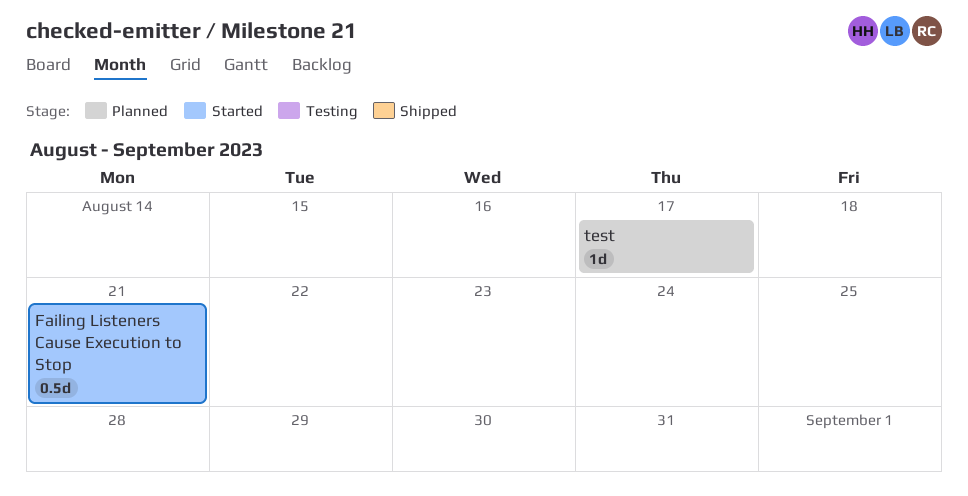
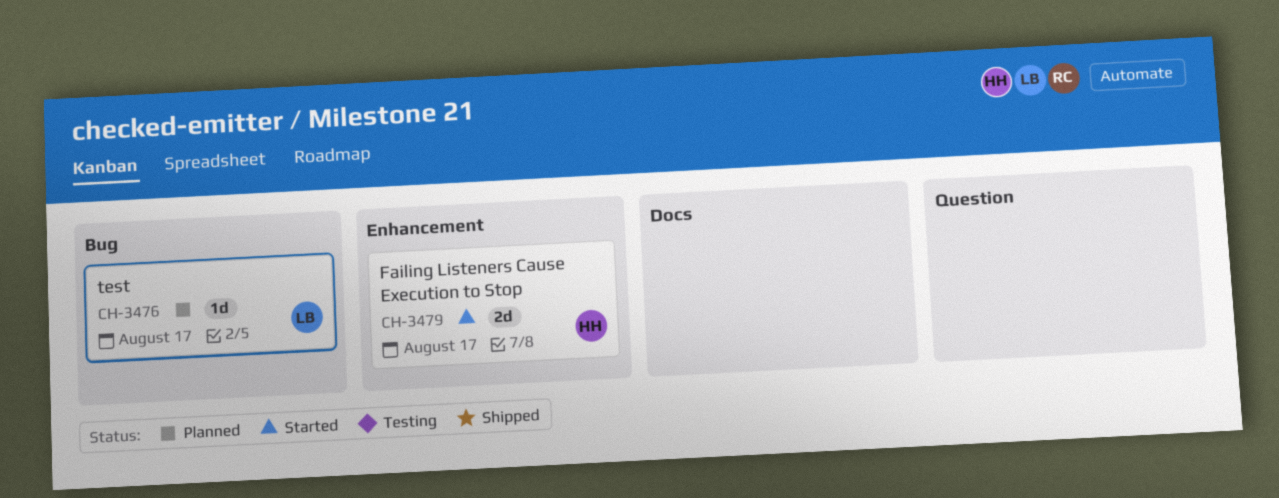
Failing Listeners Cause Execution to Stop, estimate: 0.5d -> 2d
Failing Listeners Cause Execution to Stop, due: Aug 21 -> Aug 17

